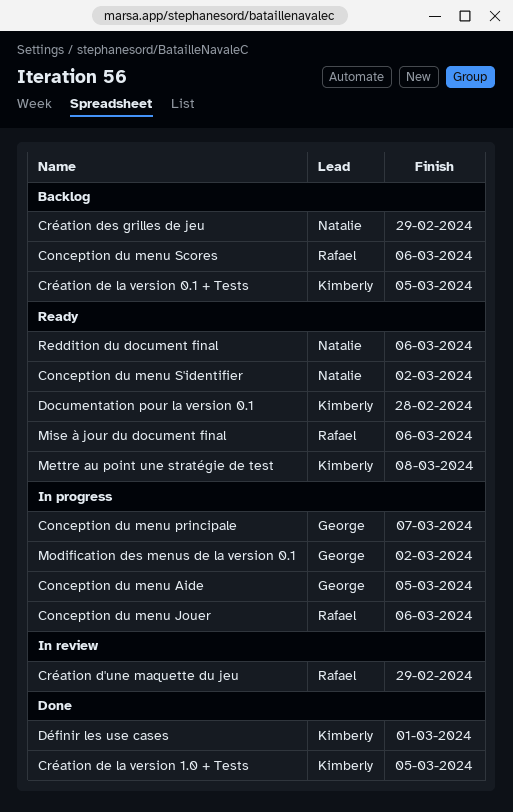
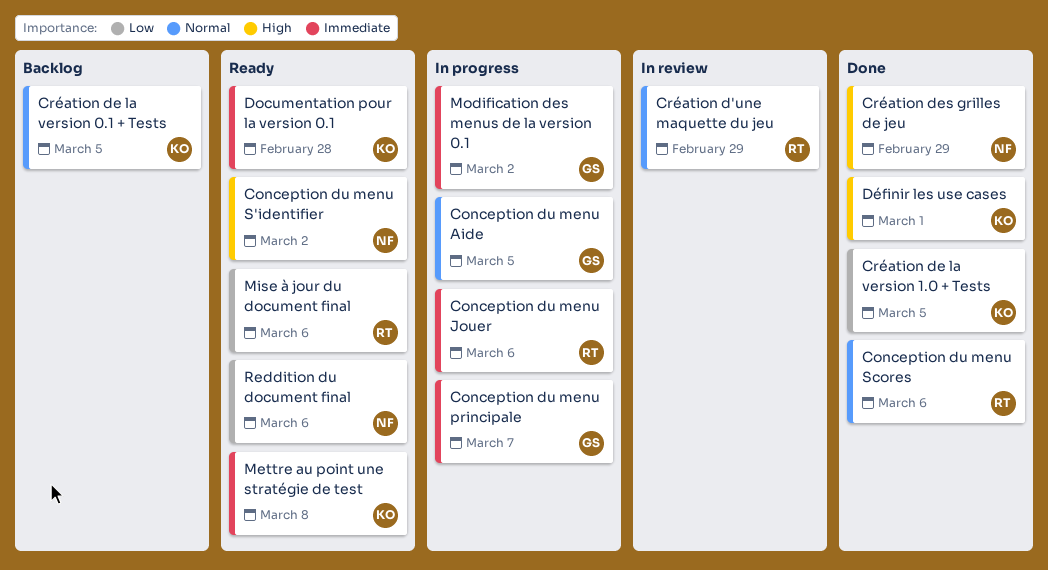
Conception du menu Scores, status: Backlog -> Done
Création des grilles de jeu, status: Backlog -> Done

